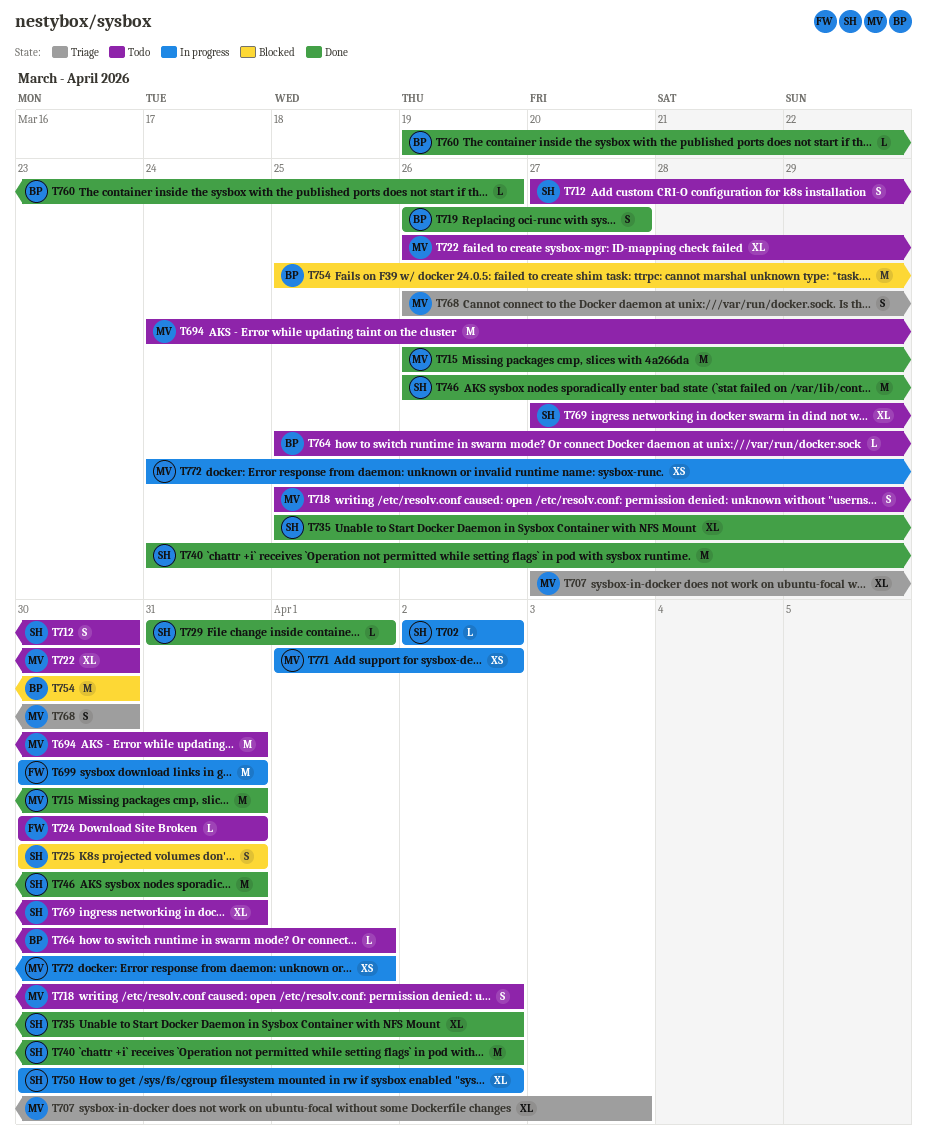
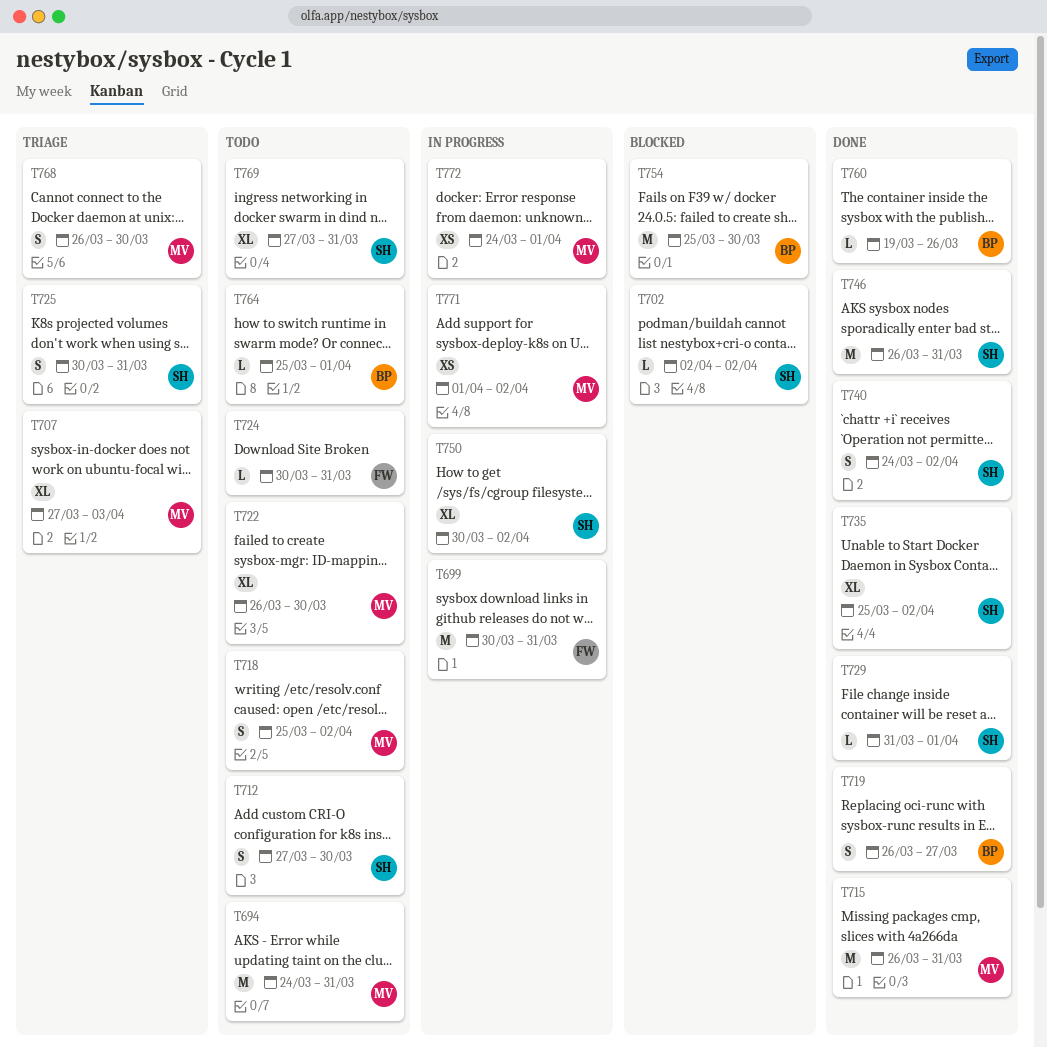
T702, status: In progress -> Blocked
T725, status: Blocked -> Triage
T740, estimate: M -> S

